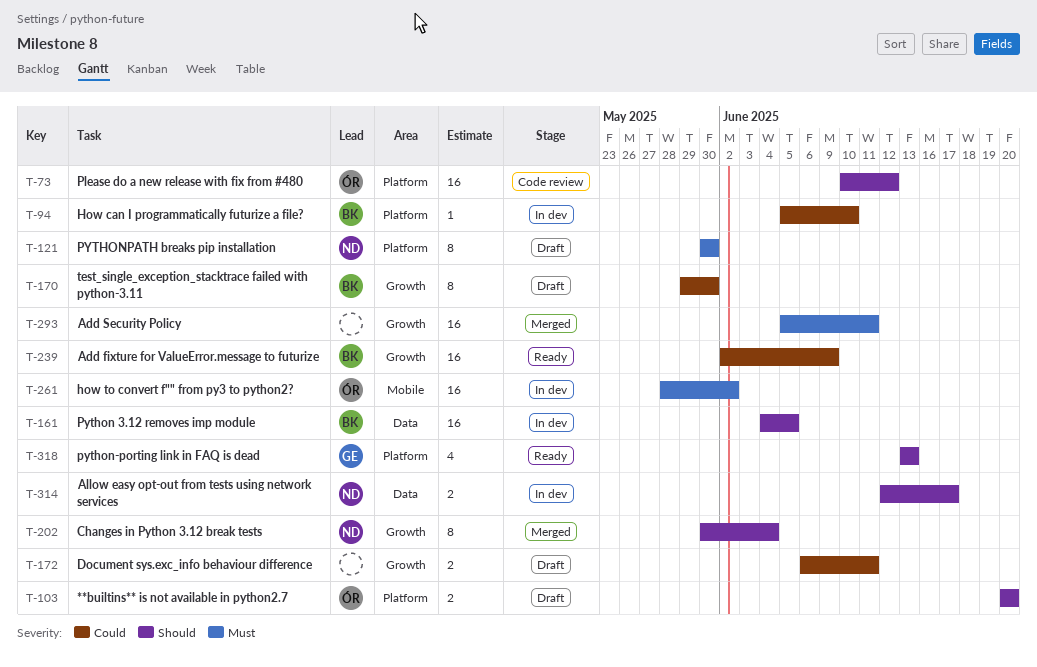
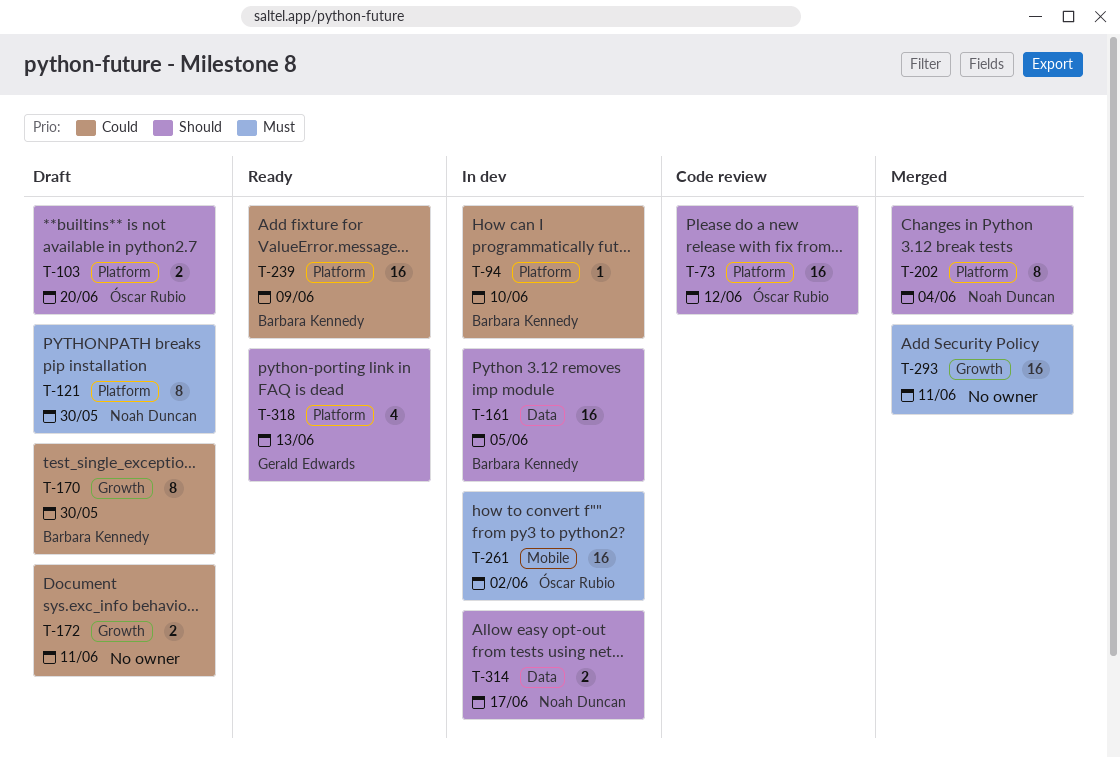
T-202, label: Growth -> Platform
T-239, label: Growth -> Platform

